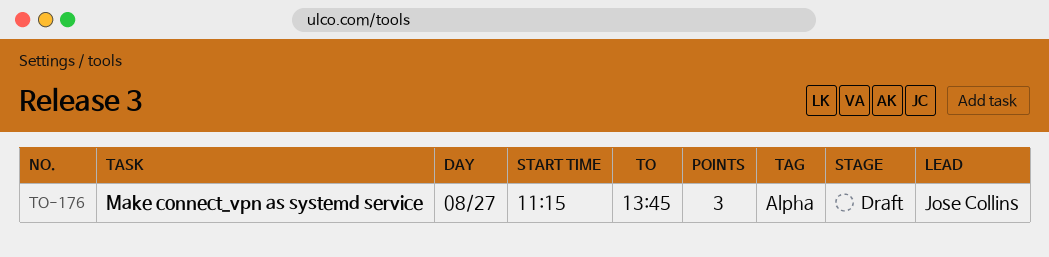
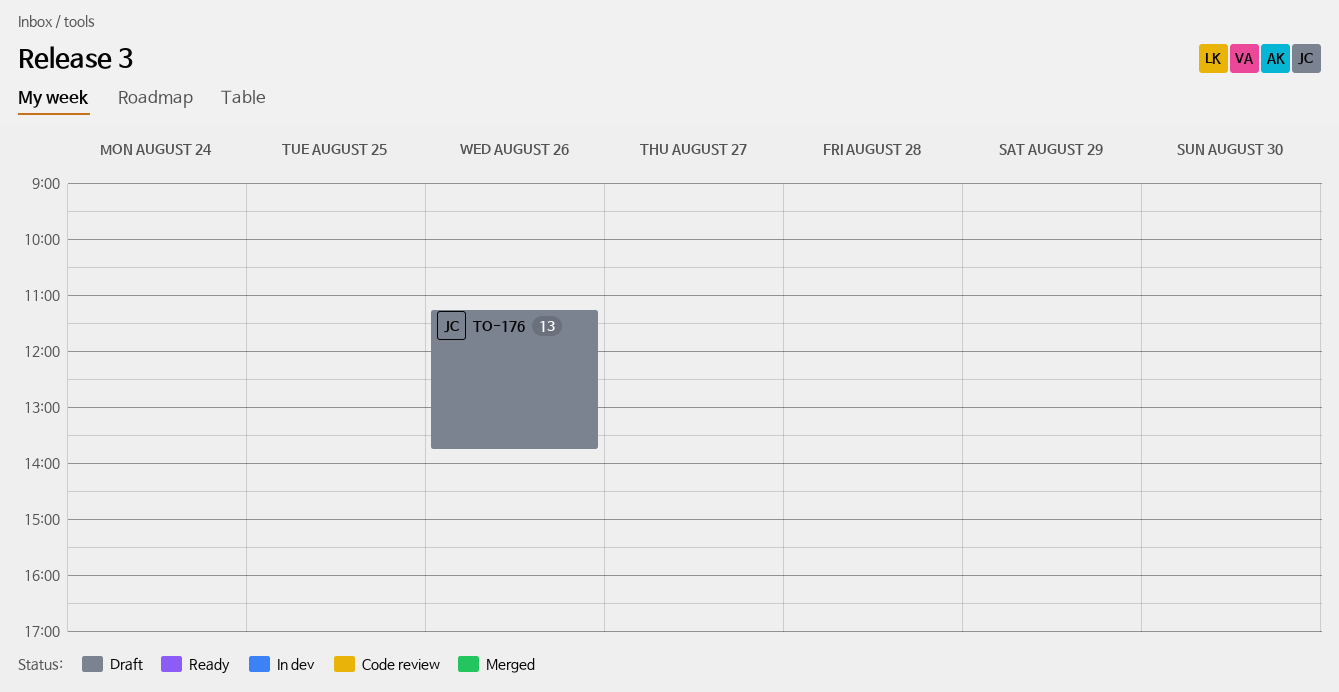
TO-176, estimate: 3 -> 13
TO-176, day: Aug 27 -> Aug 26

